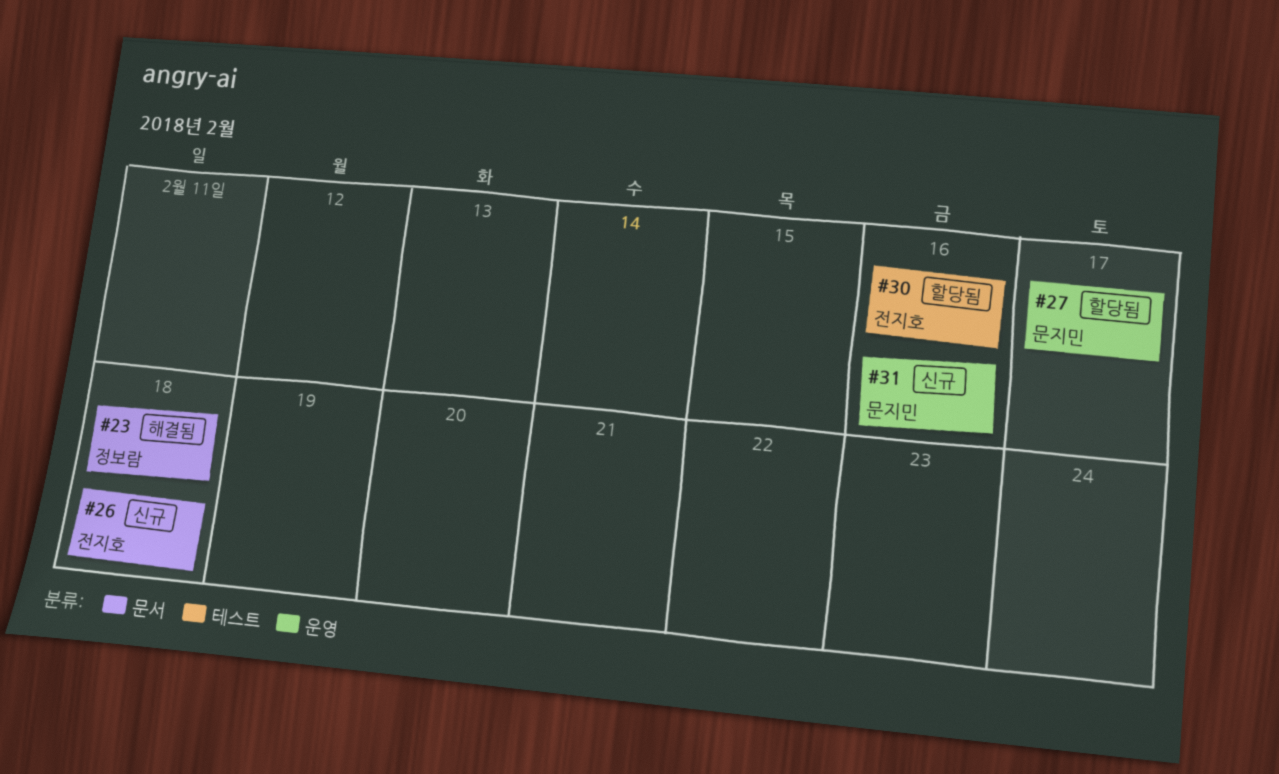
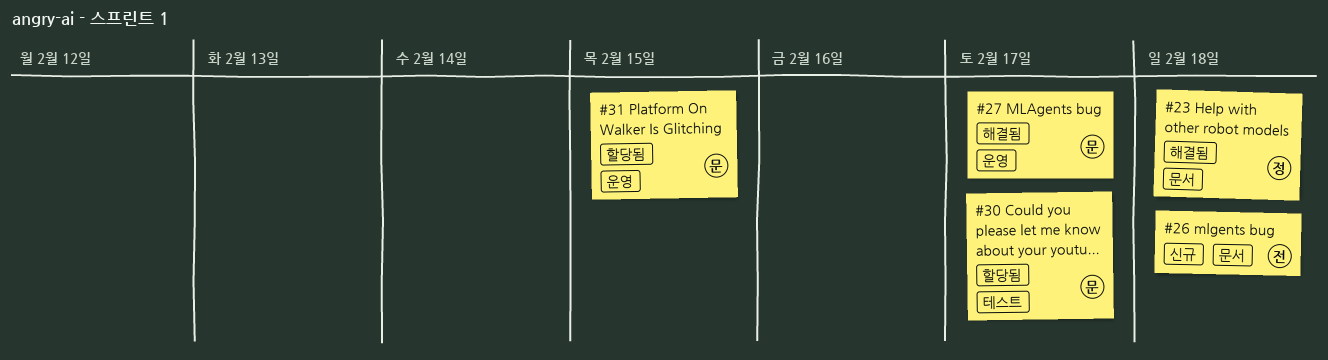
#27, status: 할당됨 -> 해결됨
#30, owner: 전지호 -> 문지민
#30, due: Feb 16 -> Feb 17
#31, status: 신규 -> 할당됨
#31, due: Feb 16 -> Feb 15

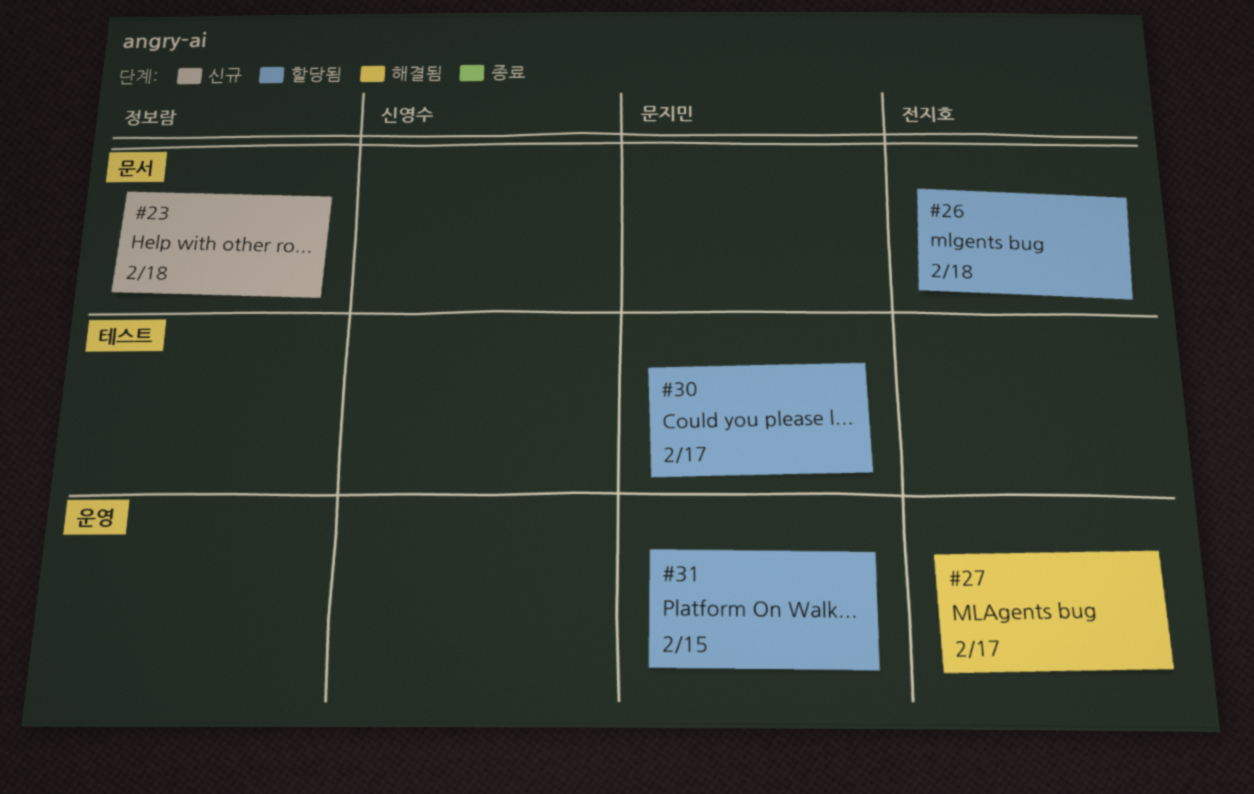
#23, status: 해결됨 -> 신규
#26, status: 신규 -> 할당됨
#27, owner: 문지민 -> 전지호

